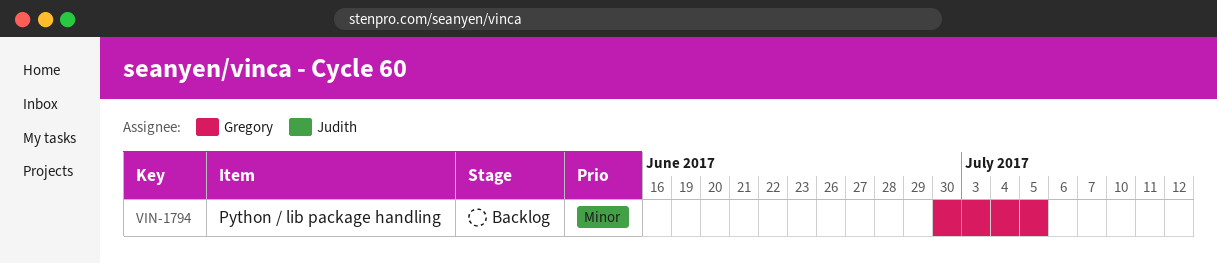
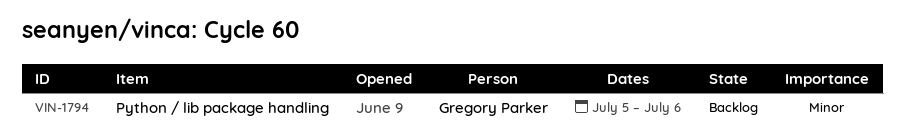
VIN-1794, start: Jun 30 -> Jul 5
VIN-1794, due: Jul 5 -> Jul 6

